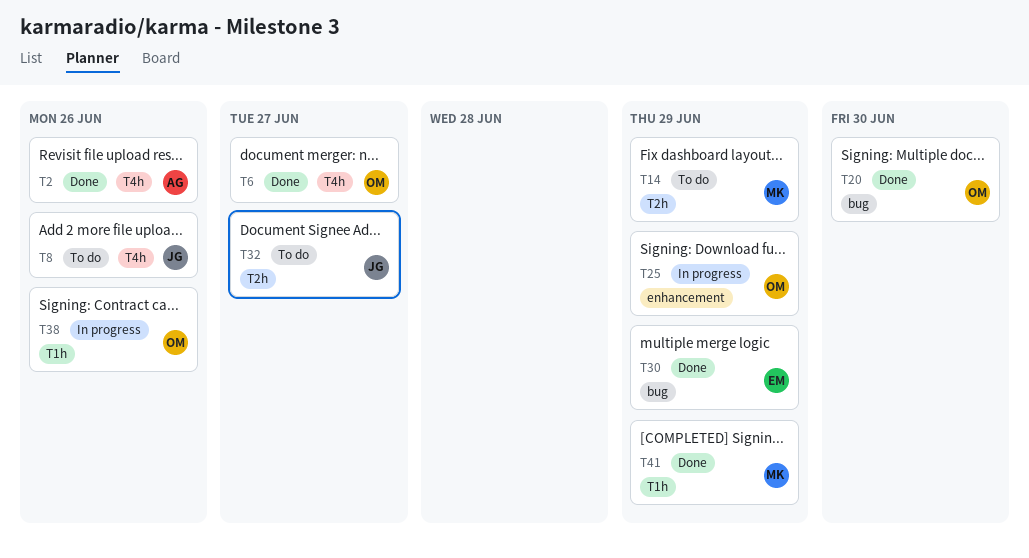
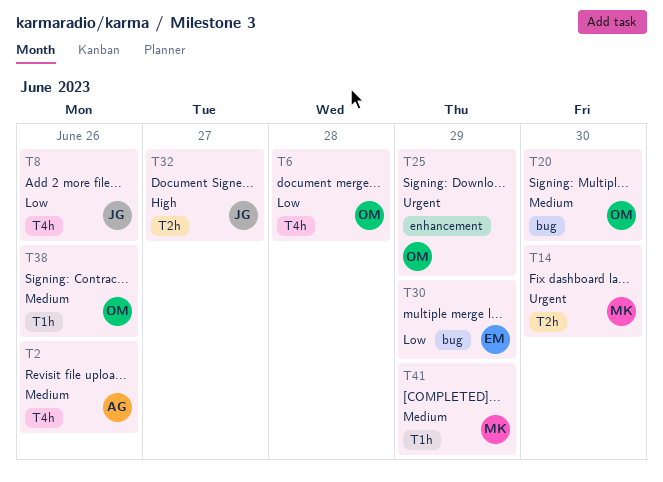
T6, due: Jun 27 -> Jun 28
T14, due: Jun 29 -> Jun 30

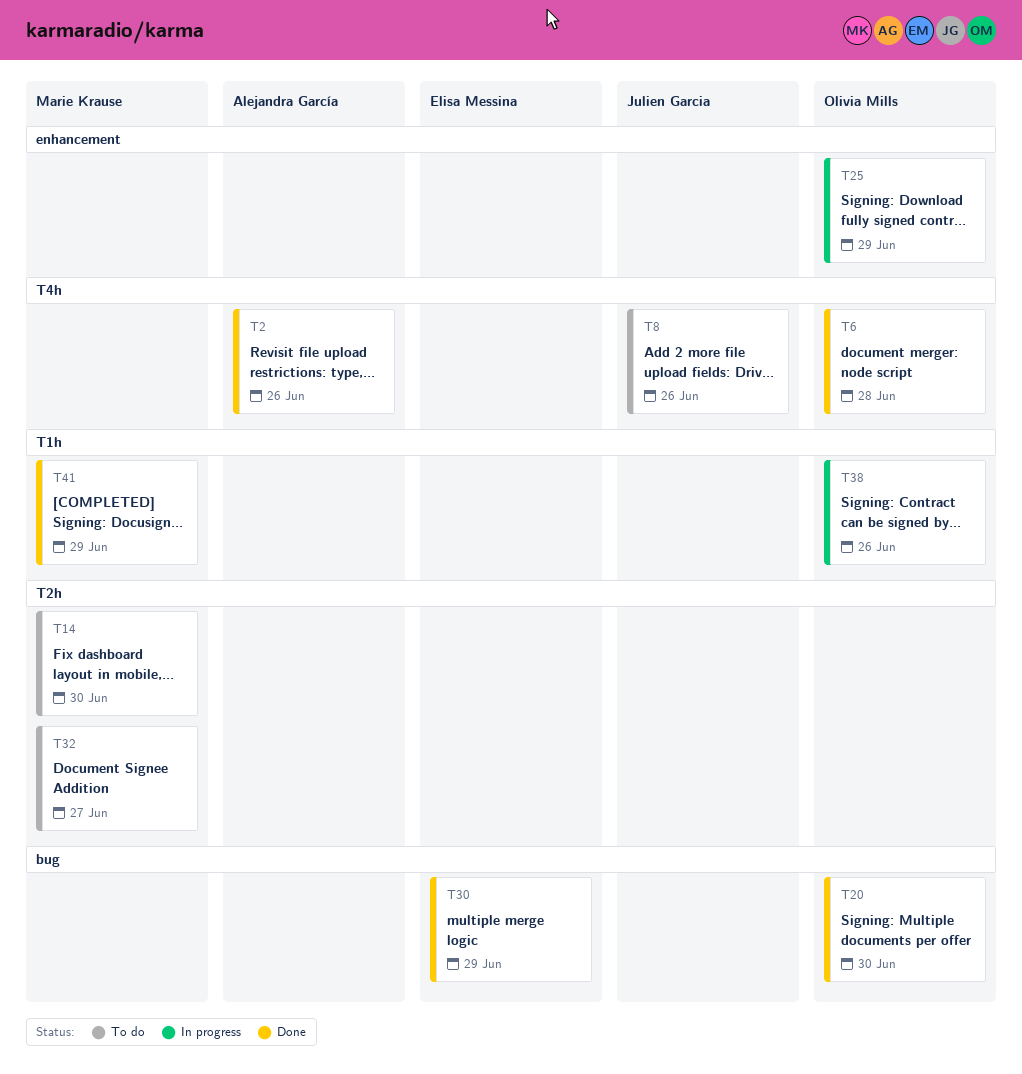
T32, owner: Julien Garcia -> Marie Krause

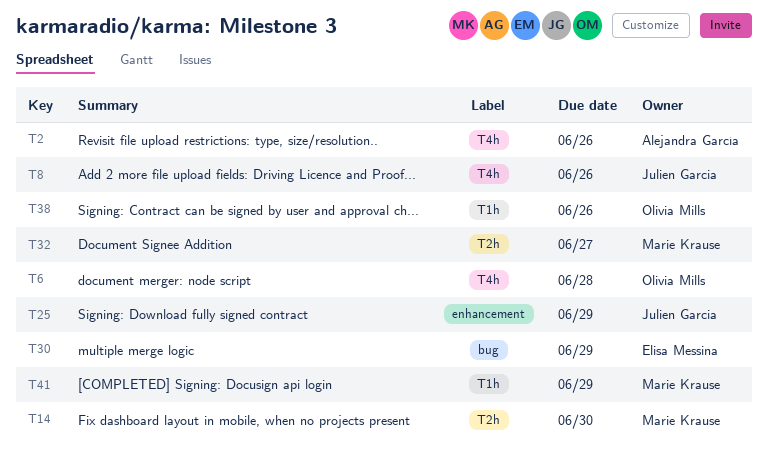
T20: present -> none
T25, owner: Olivia Mills -> Julien Garcia

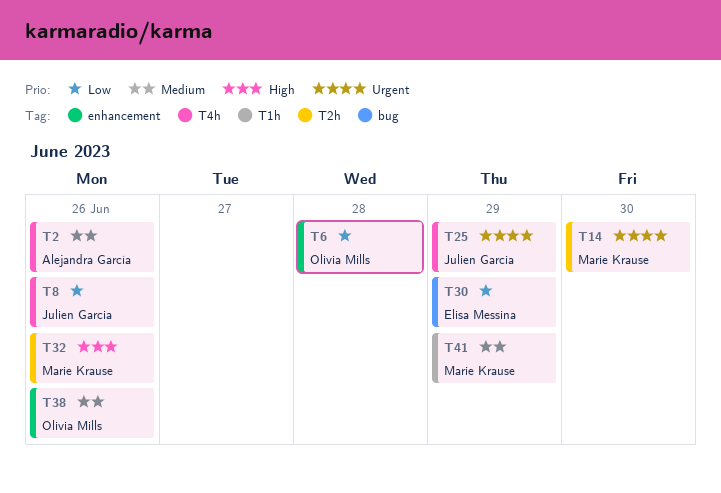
T6, label: T4h -> enhancement
T25, label: enhancement -> T4h
T32, due: Jun 27 -> Jun 26
T38, label: T1h -> enhancement

